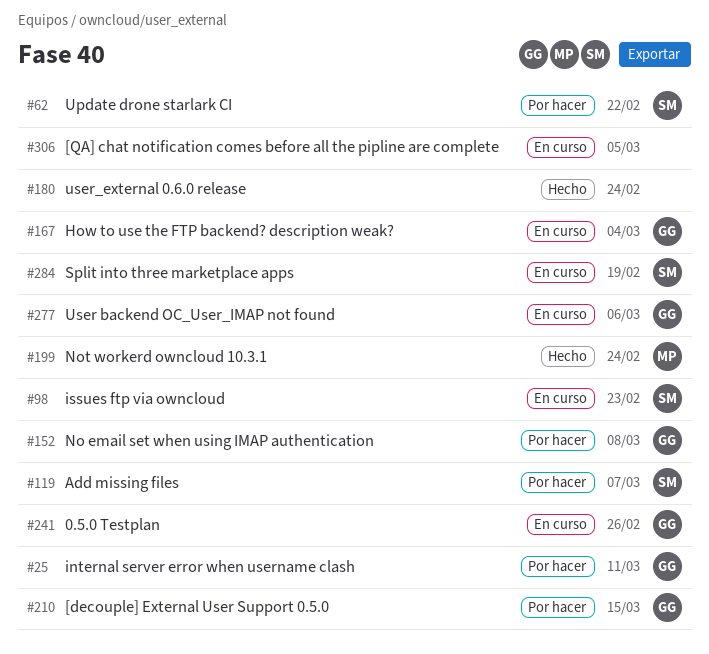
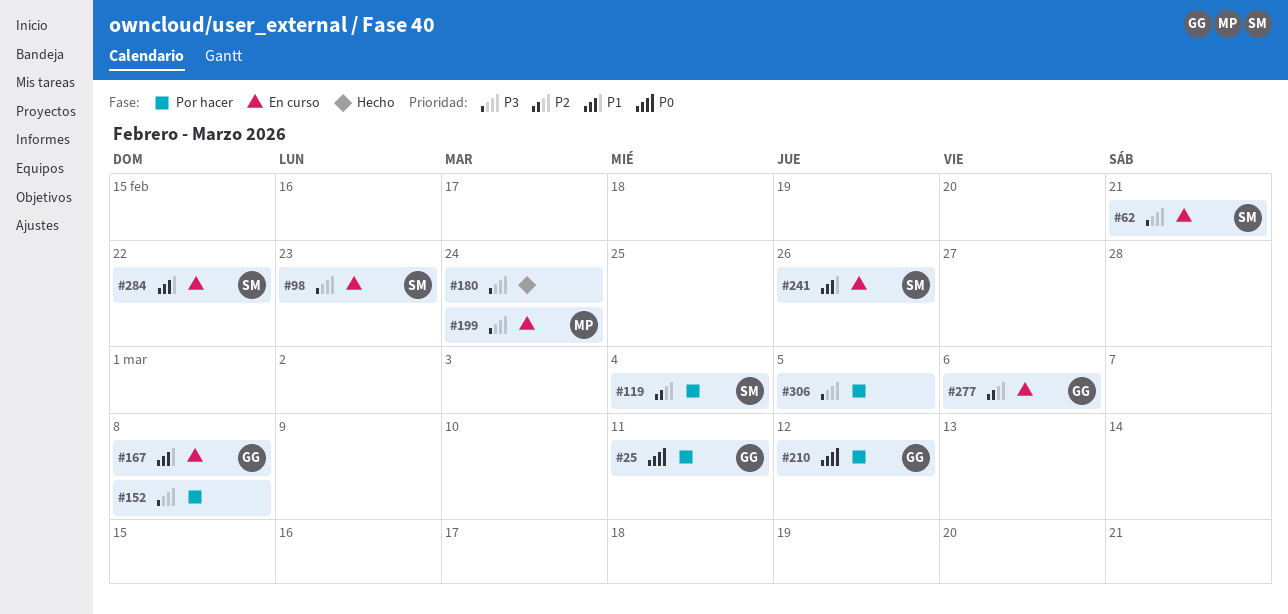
#62, status: Por hacer -> En curso
#62, due: Feb 22 -> Feb 21
#119, due: Mar 7 -> Mar 4
#152, owner: GG -> none
#167, due: Mar 4 -> Mar 8
#199, status: Hecho -> En curso
#210, due: Mar 15 -> Mar 12
#241, owner: GG -> SM
#284, due: Feb 19 -> Feb 22
#306, status: En curso -> Por hacer

